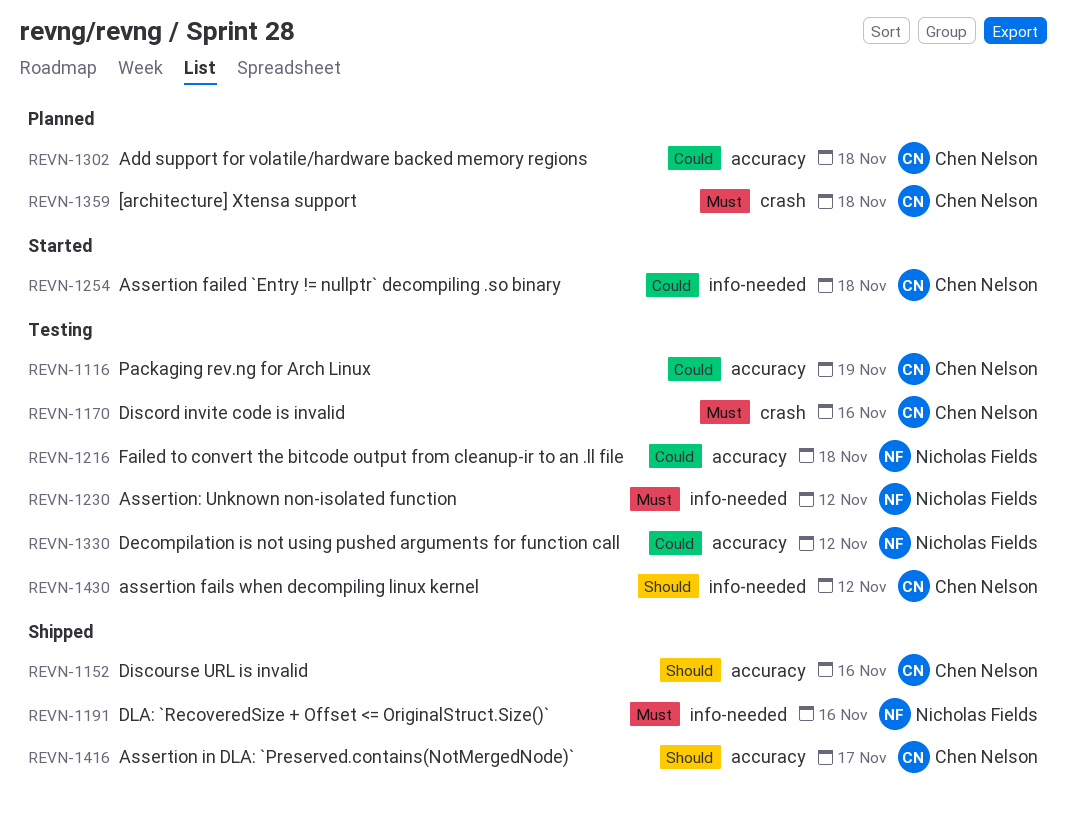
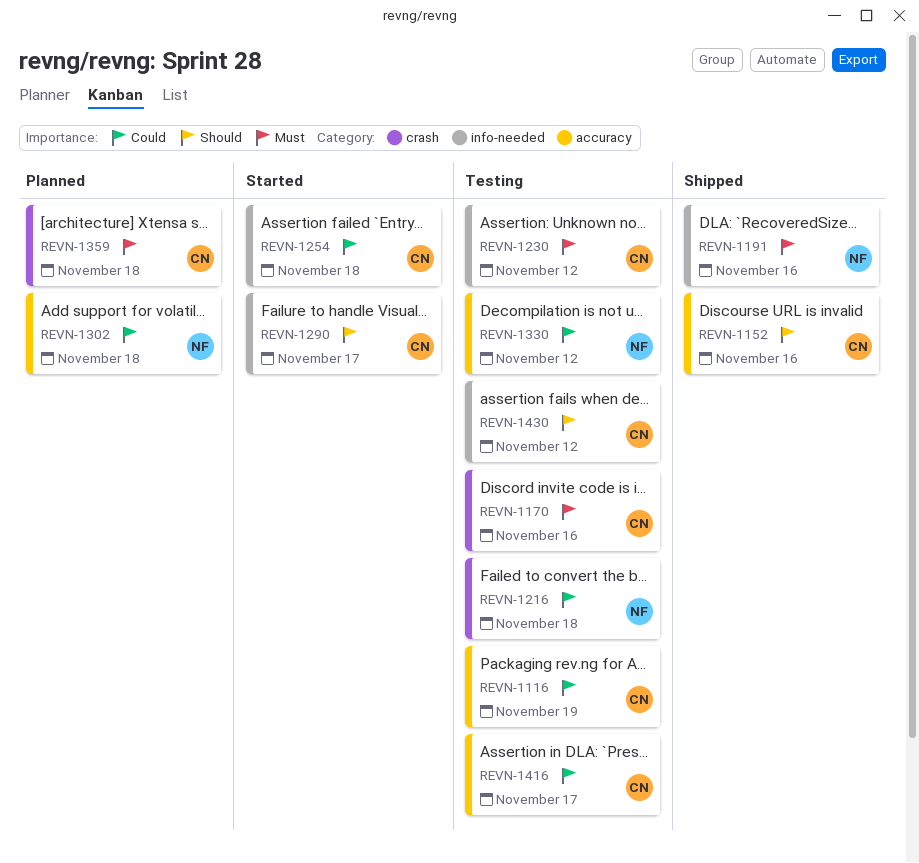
REVN-1216, label: accuracy -> crash
REVN-1230, owner: Nicholas Fields -> Chen Nelson
REVN-1290: none -> present
REVN-1302, owner: Chen Nelson -> Nicholas Fields
REVN-1416, status: Shipped -> Testing
REVN-1416, priority: Should -> Could

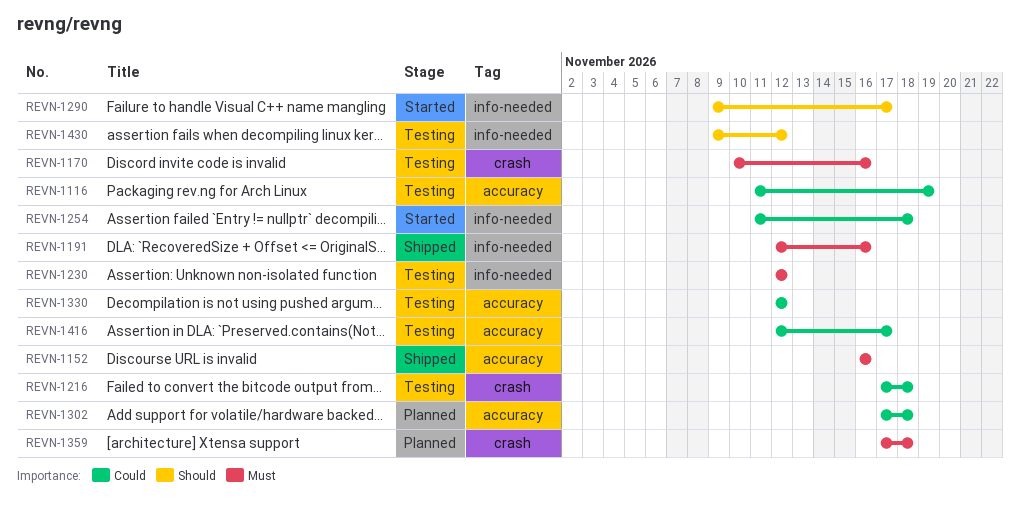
REVN-1152, priority: Should -> Must

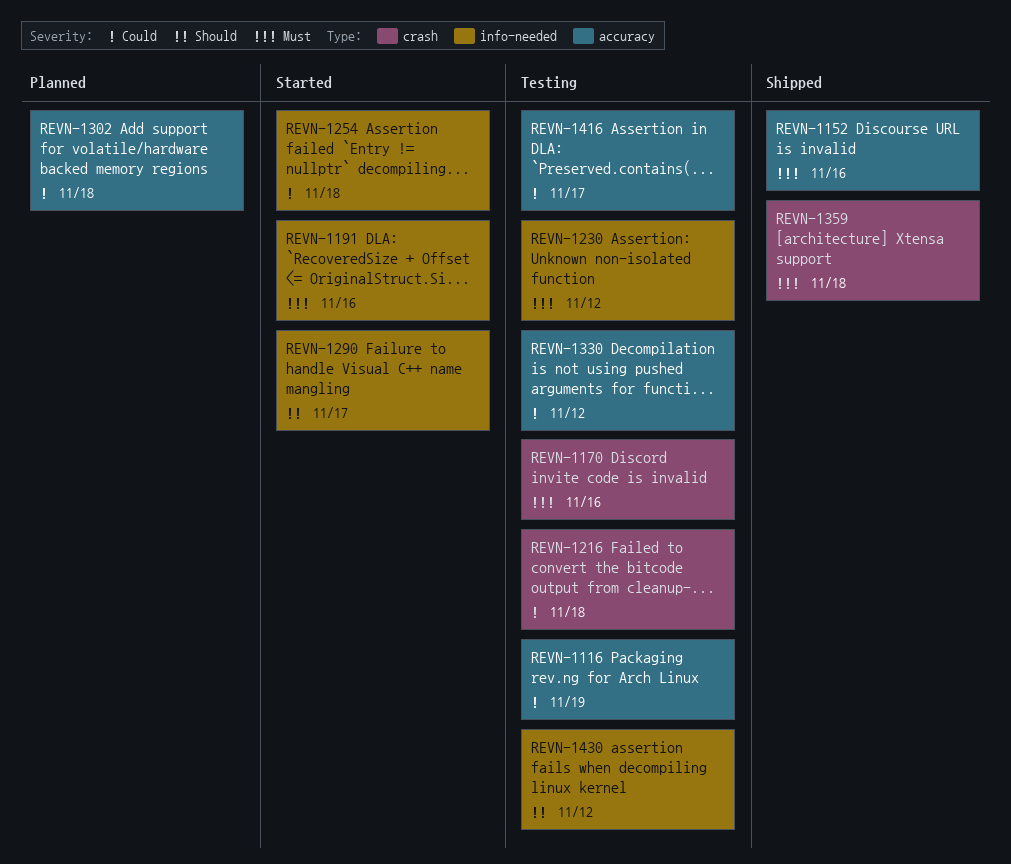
REVN-1191, status: Shipped -> Started
REVN-1359, status: Planned -> Shipped

